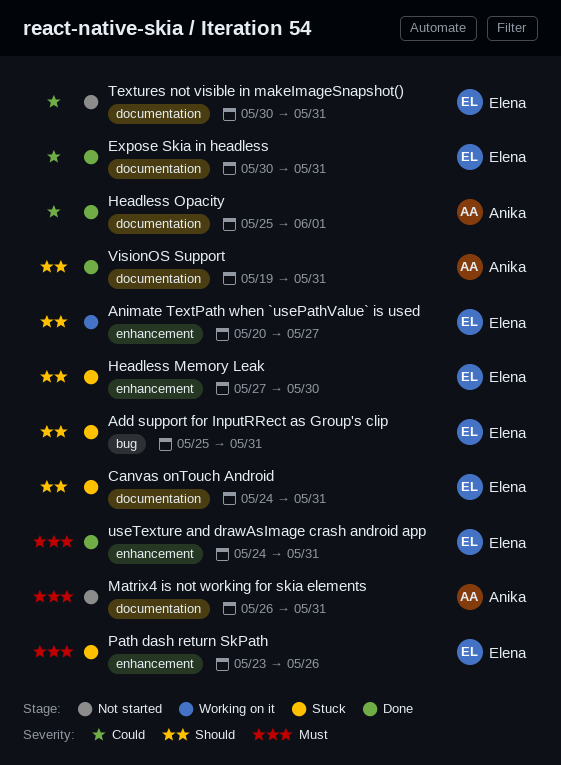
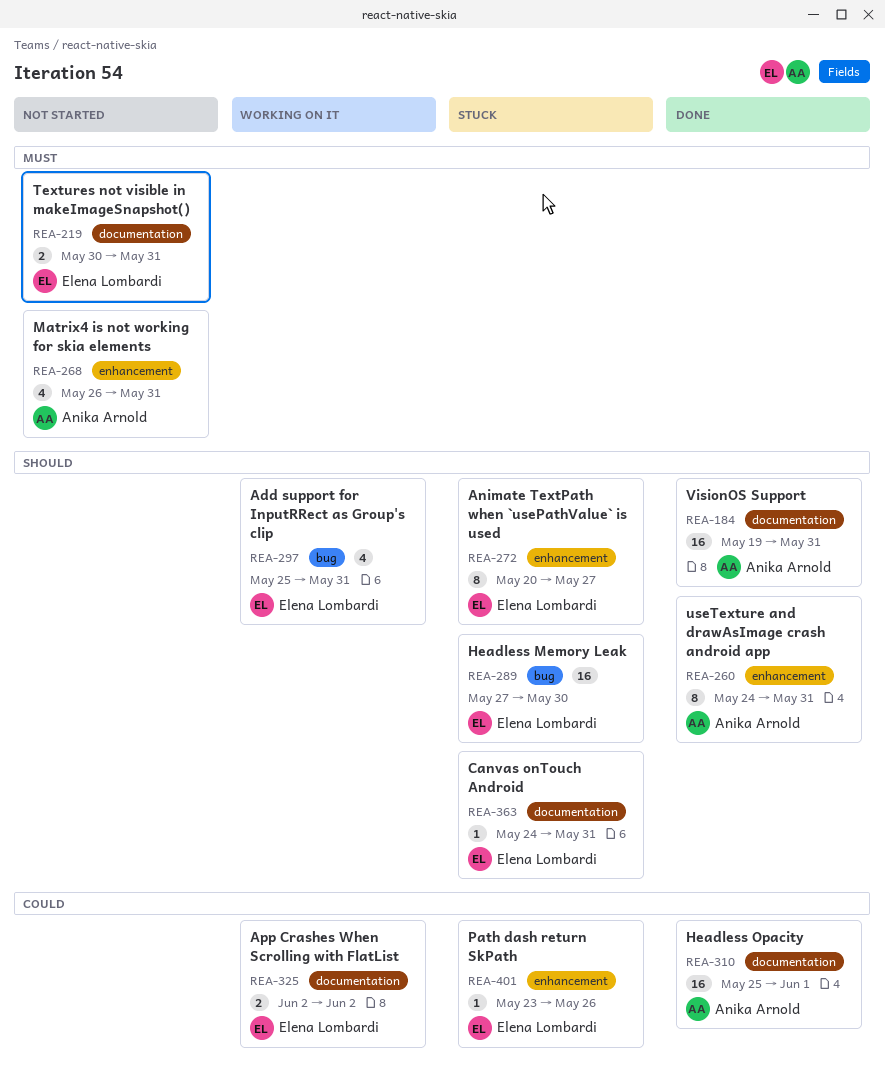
Add support for InputRRect as Group's clip, status: Stuck -> Working on it
Animate TextPath when `usePathValue` is used, status: Working on it -> Stuck
App Crashes When Scrolling with FlatList: none -> present
Expose Skia in headless: present -> none
Headless Memory Leak, label: enhancement -> bug
Matrix4 is not working for skia elements, label: documentation -> enhancement
Path dash return SkPath, priority: Must -> Could
Textures not visible in makeImageSnapshot(), priority: Could -> Must
useTexture and drawAsImage crash android app, owner: Elena Lombardi -> Anika Arnold
useTexture and drawAsImage crash android app, priority: Must -> Should

